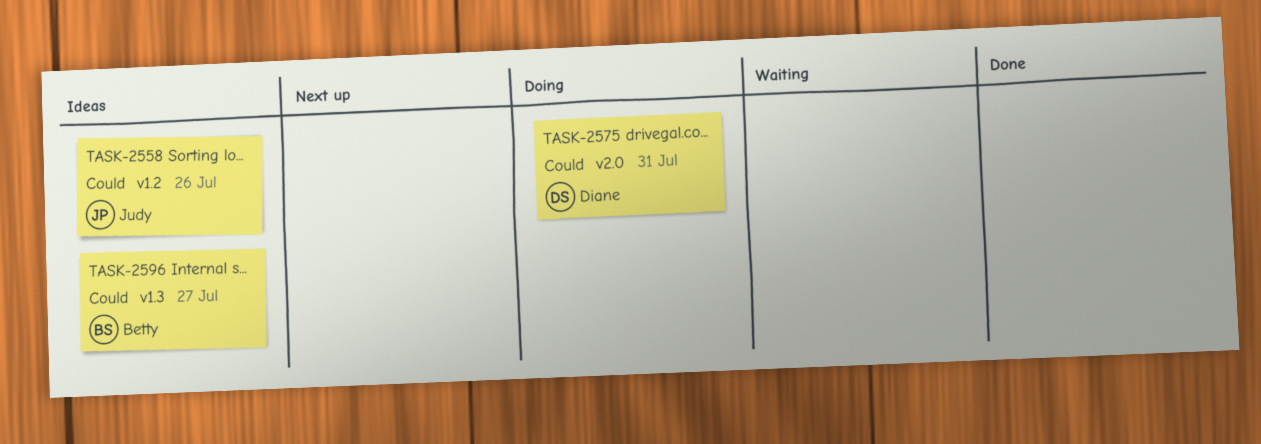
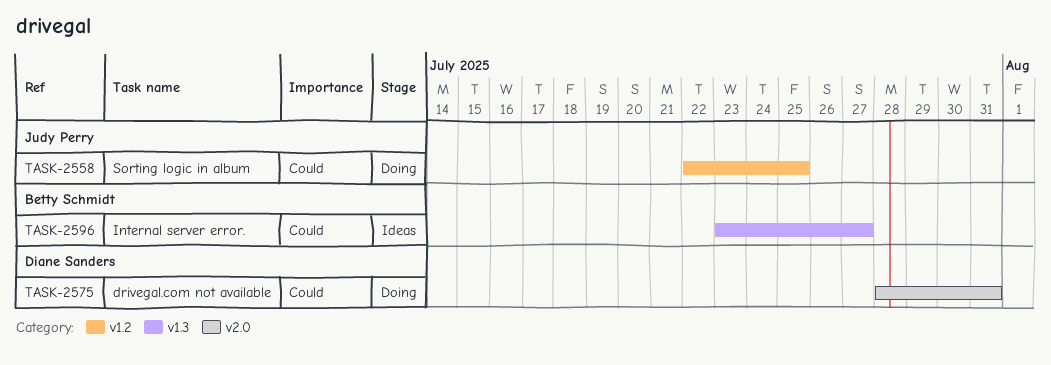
TASK-2558, status: Ideas -> Doing
TASK-2558, due: Jul 26 -> Jul 25

